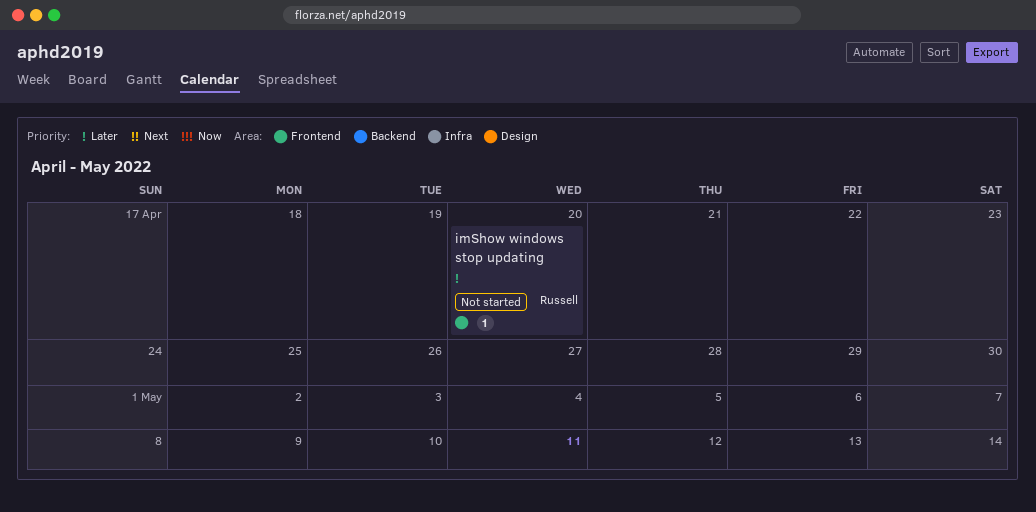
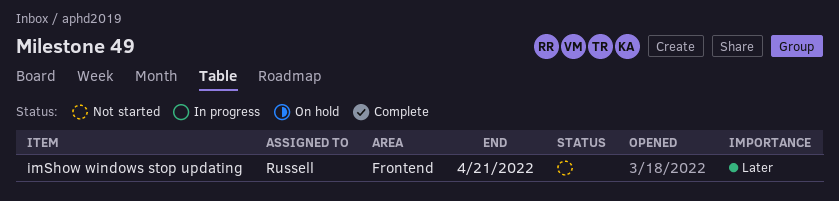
imShow windows stop updating, due: Apr 20 -> Apr 21

